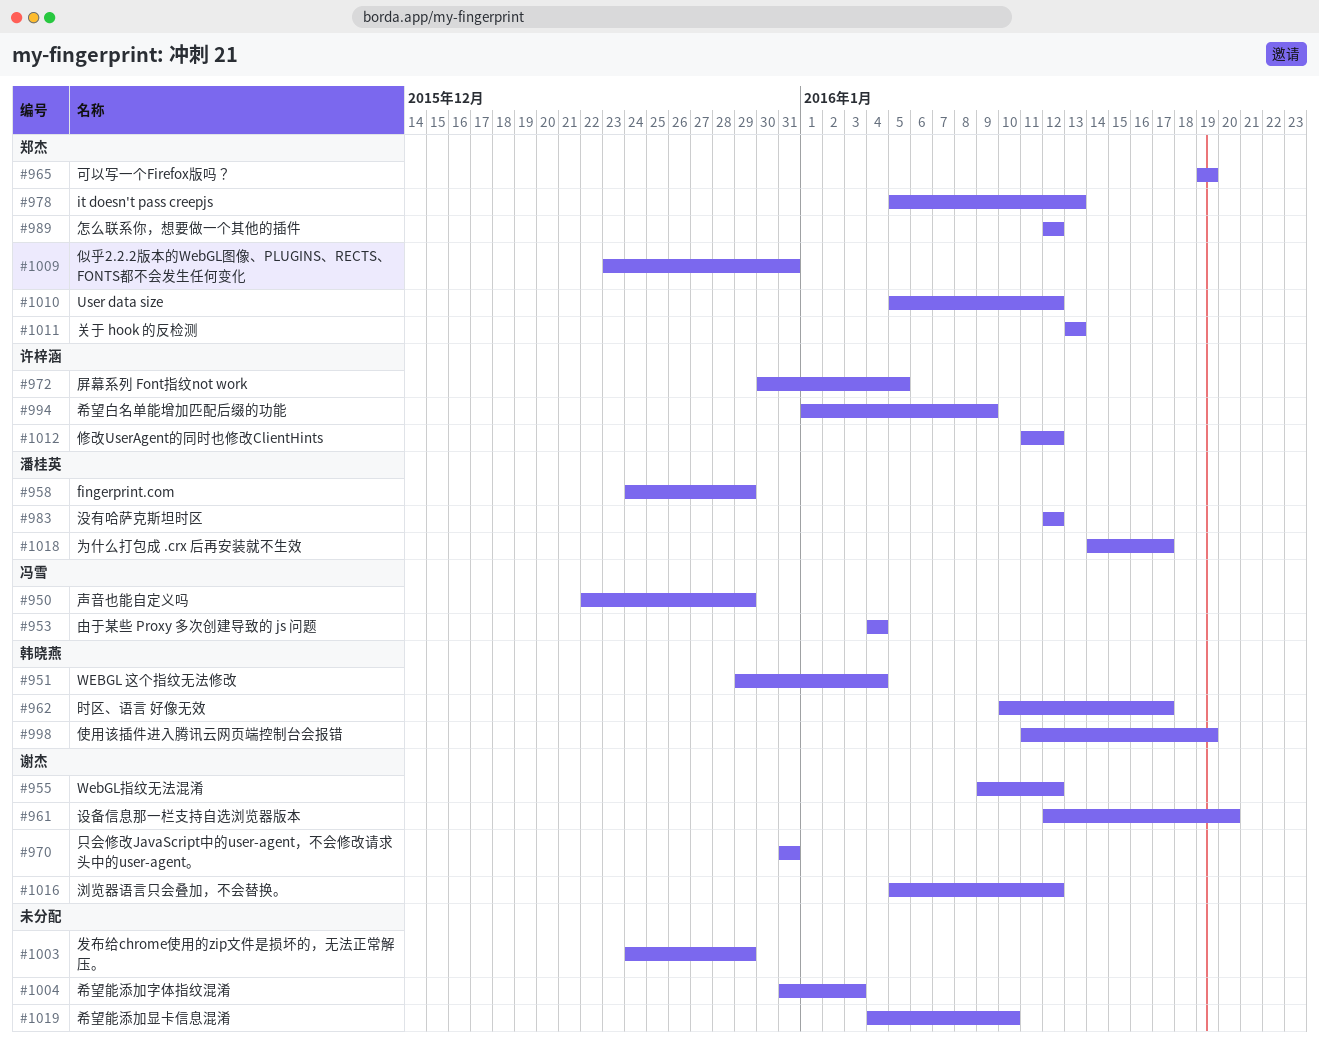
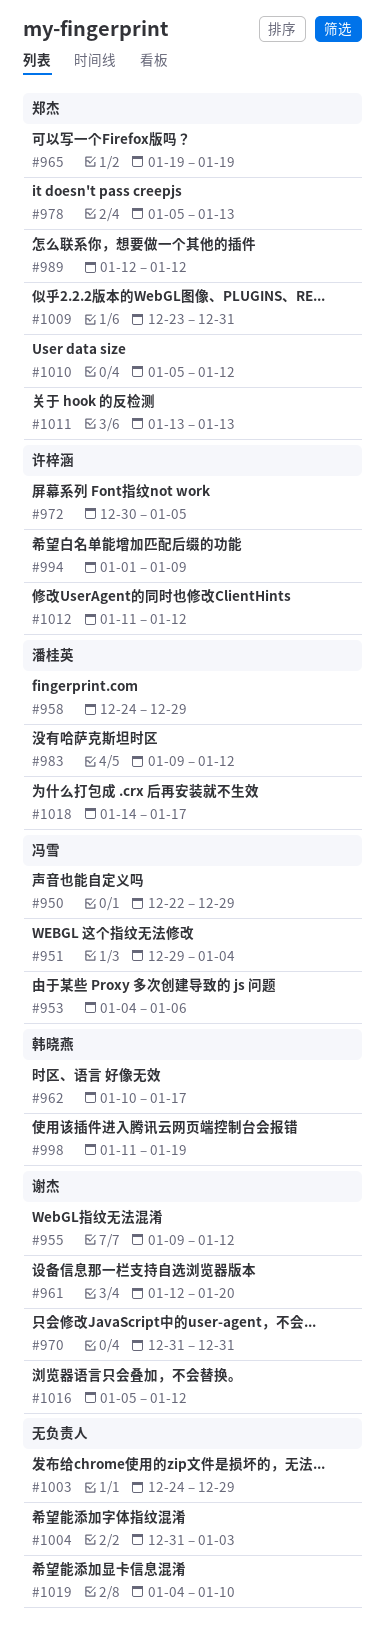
#951, owner: 韩晓燕 -> 冯雪
#953, due: Jan 4 -> Jan 6
#983, start: Jan 12 -> Jan 9

